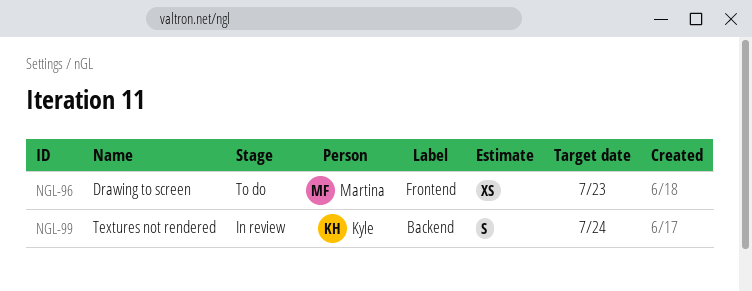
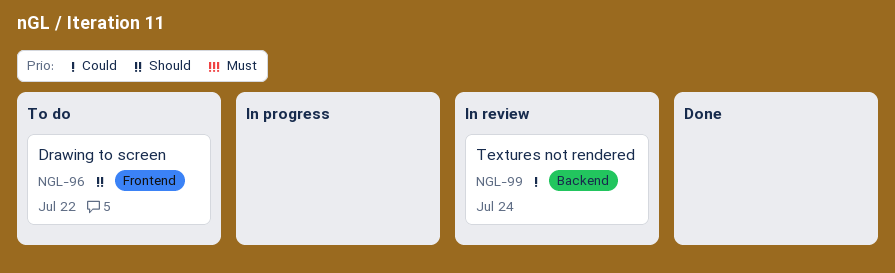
NGL-96, due: Jul 23 -> Jul 22

